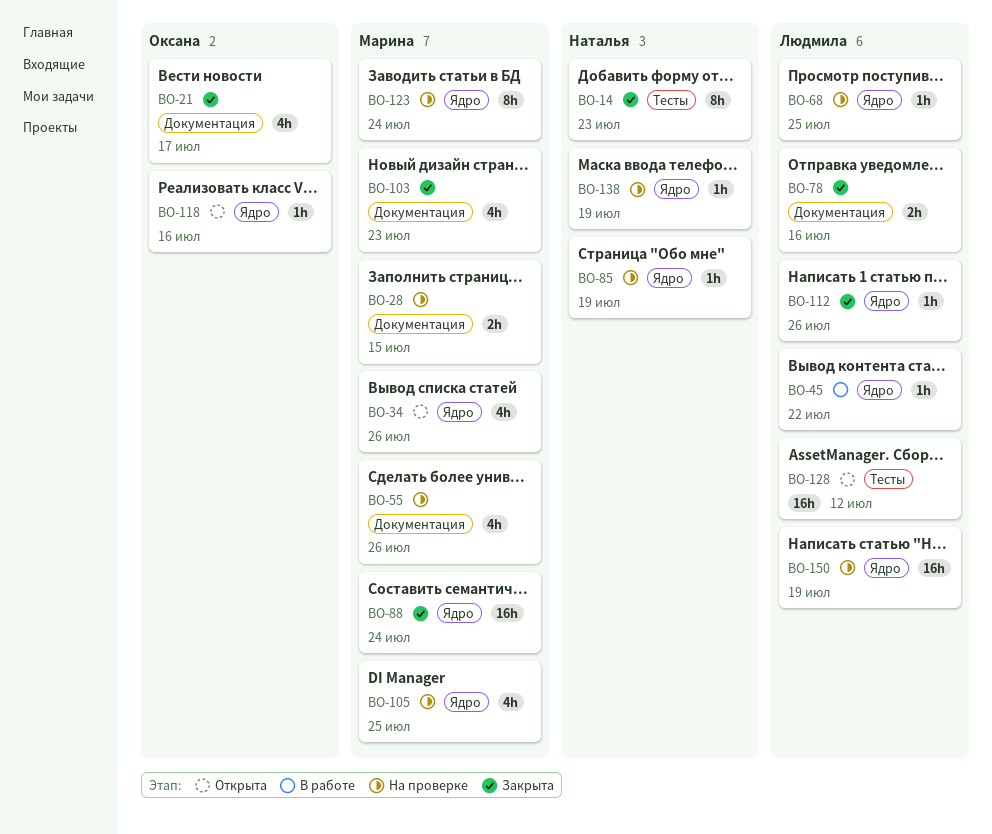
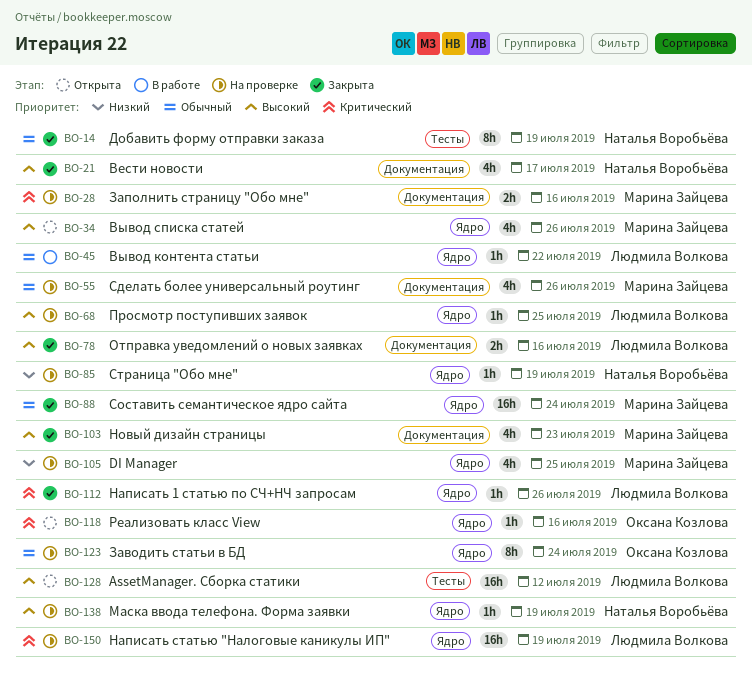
BO-14, due: Jul 23 -> Jul 19
BO-21, owner: Оксана Козлова -> Наталья Воробьёва
BO-28, due: Jul 15 -> Jul 16
BO-123, owner: Марина Зайцева -> Оксана Козлова

